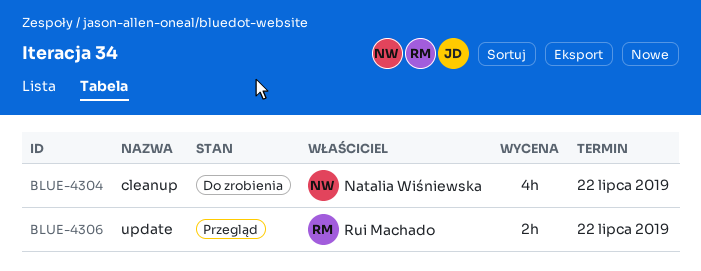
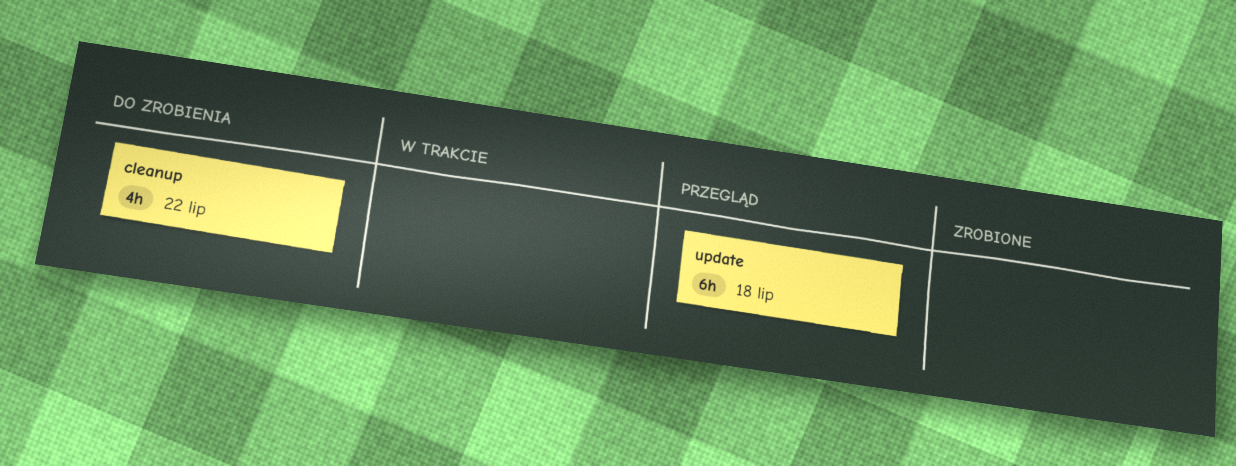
update, estimate: 2h -> 6h
update, due: Jul 22 -> Jul 18

